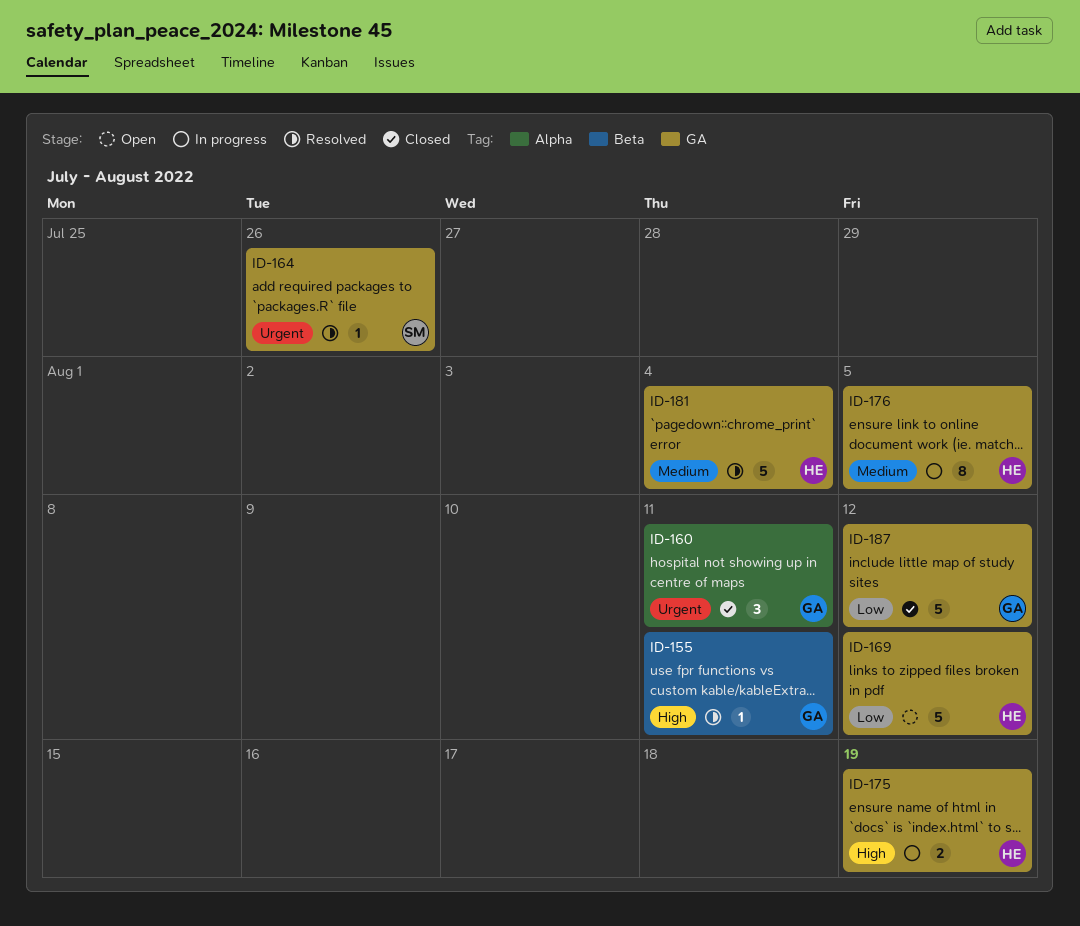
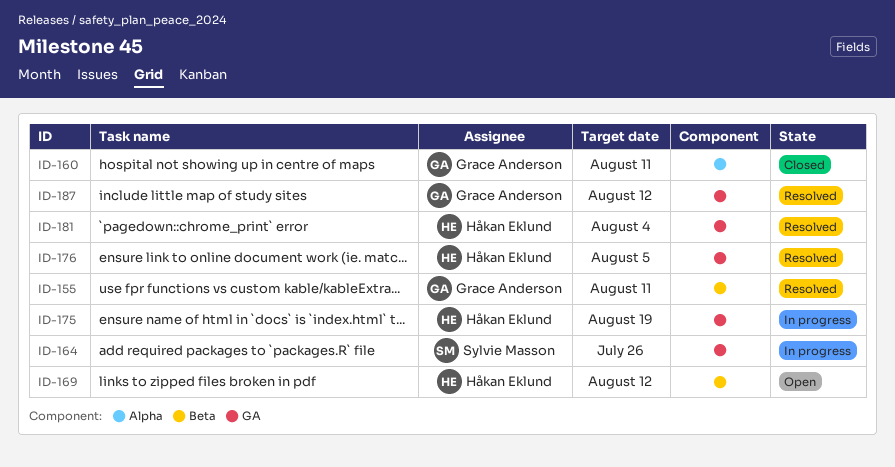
ID-164, status: Resolved -> In progress
ID-169, label: GA -> Beta
ID-176, status: In progress -> Resolved
ID-187, status: Closed -> Resolved

